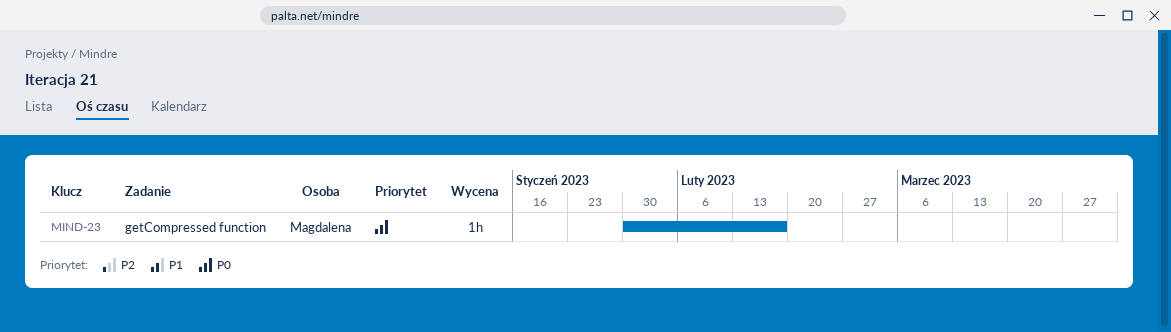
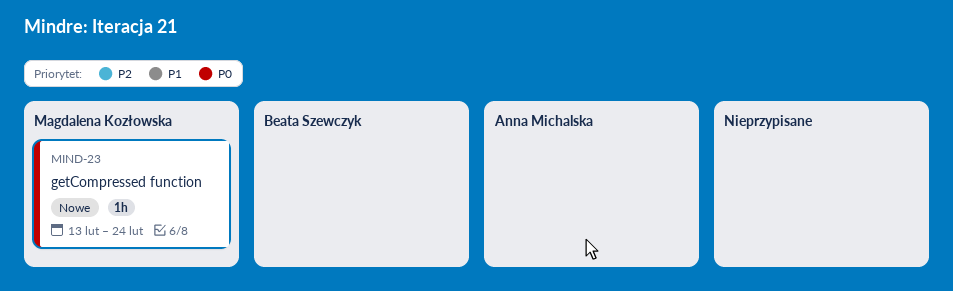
MIND-23, start: Jan 30 -> Feb 13
MIND-23, due: Feb 17 -> Feb 24

